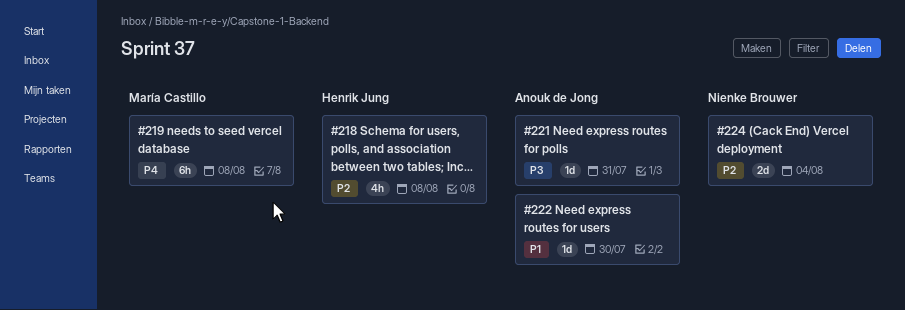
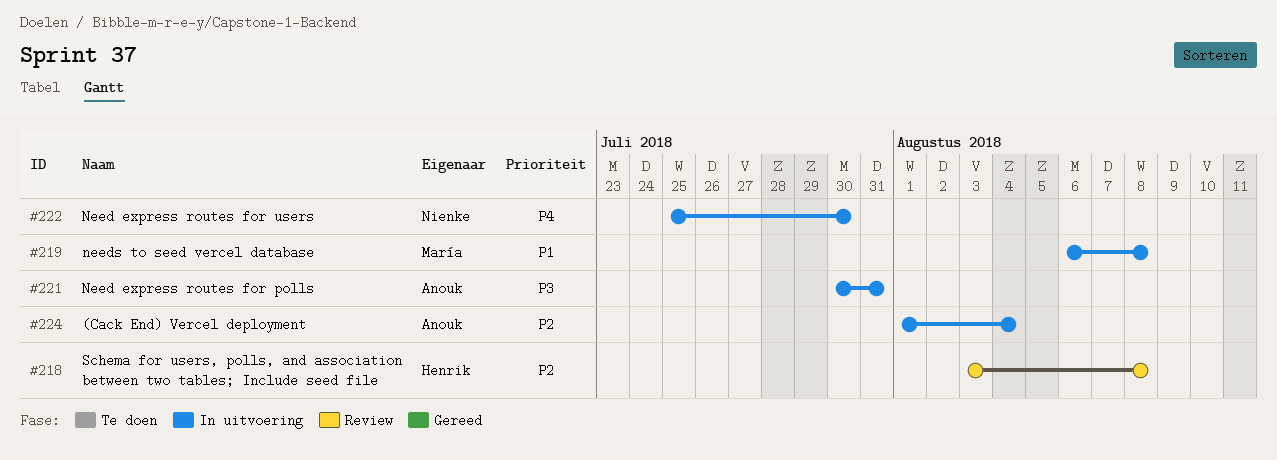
#219, priority: P4 -> P1
#222, owner: Anouk de Jong -> Nienke Brouwer
#222, priority: P1 -> P4
#224, owner: Nienke Brouwer -> Anouk de Jong

